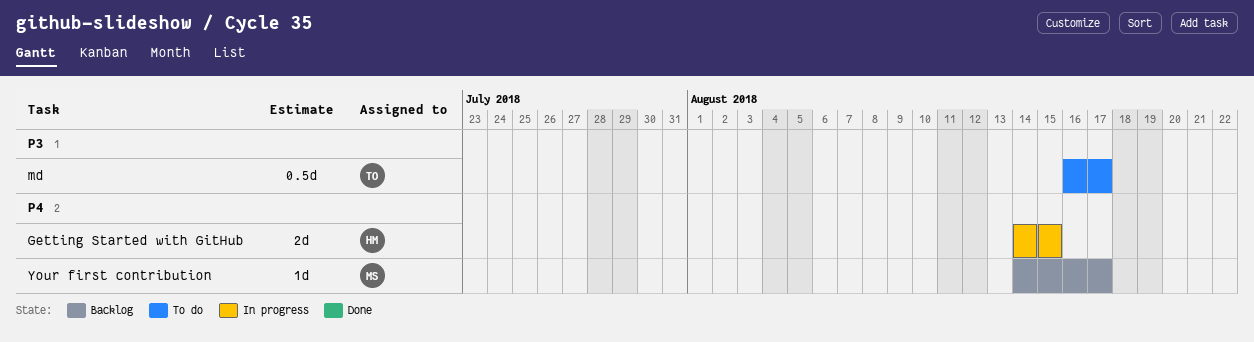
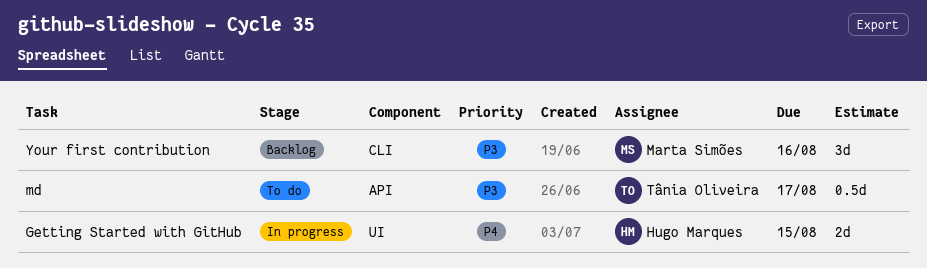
Your first contribution, priority: P4 -> P3
Your first contribution, estimate: 1d -> 3d
Your first contribution, due: Aug 17 -> Aug 16

